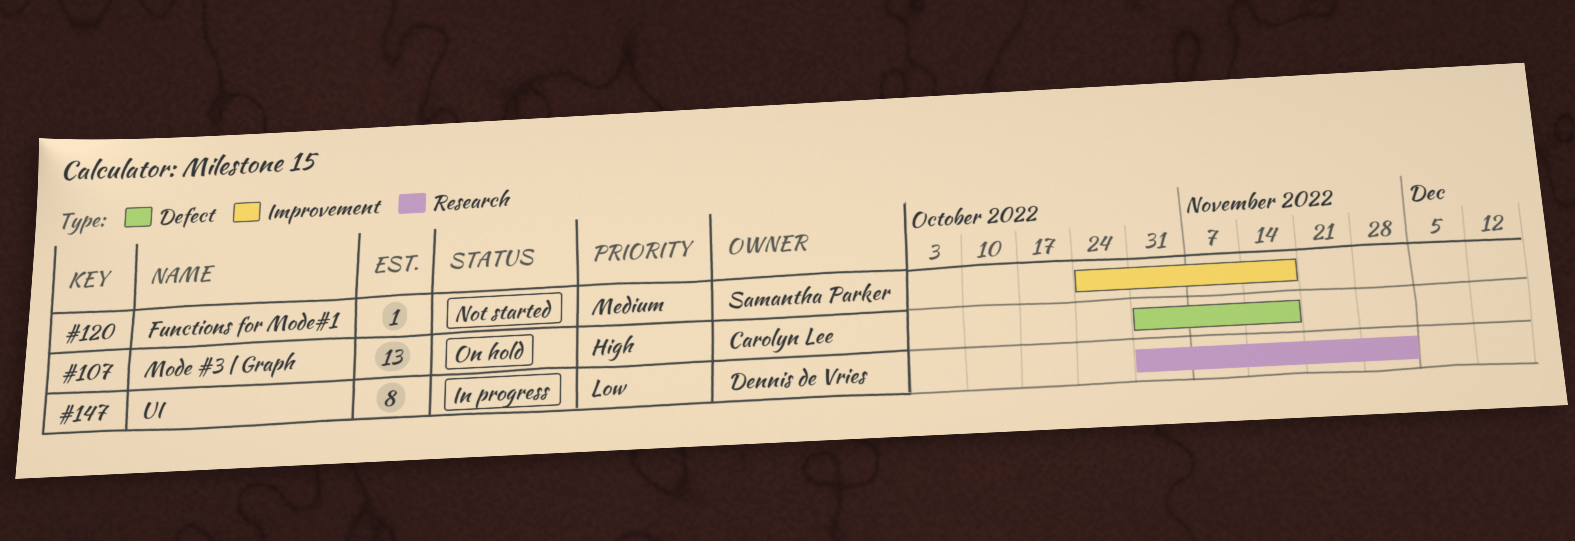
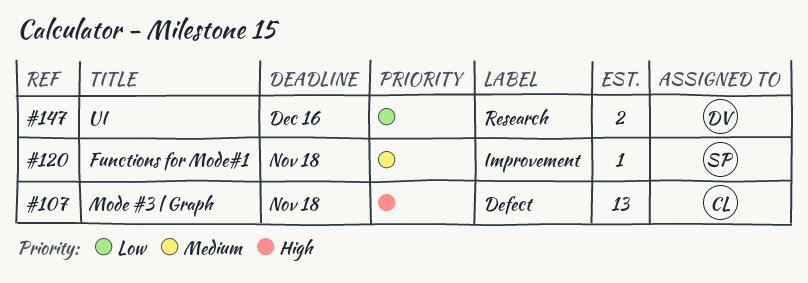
#147, estimate: 8 -> 2
#147, due: Dec 2 -> Dec 16

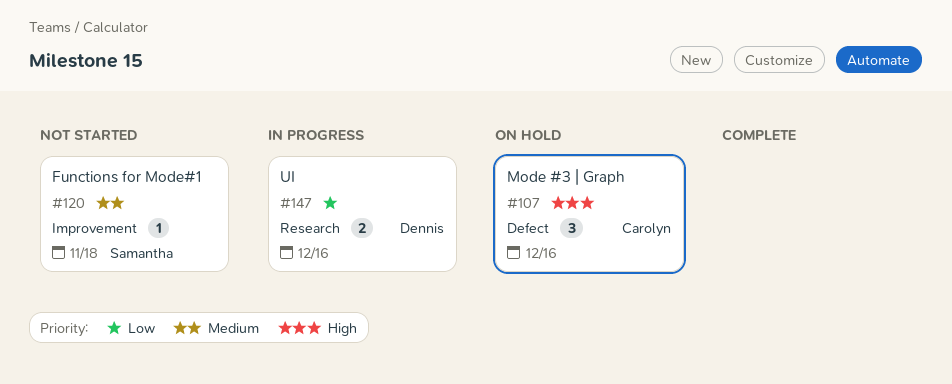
#107, estimate: 13 -> 3
#107, due: Nov 18 -> Dec 16

